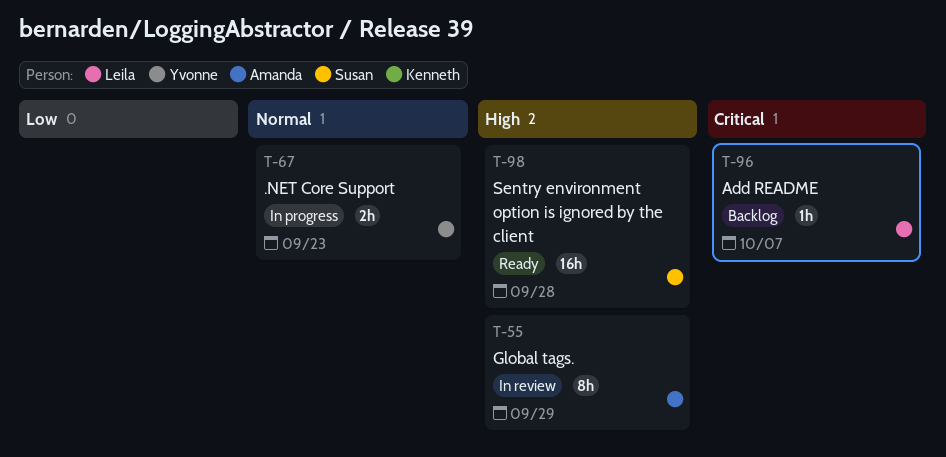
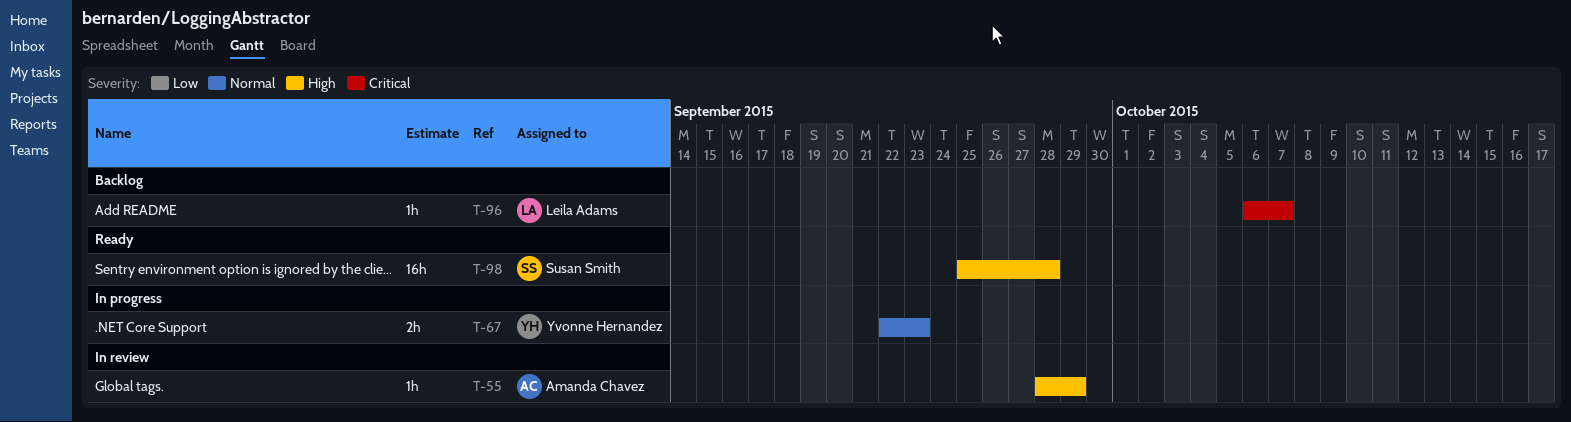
T-55, estimate: 8h -> 1h

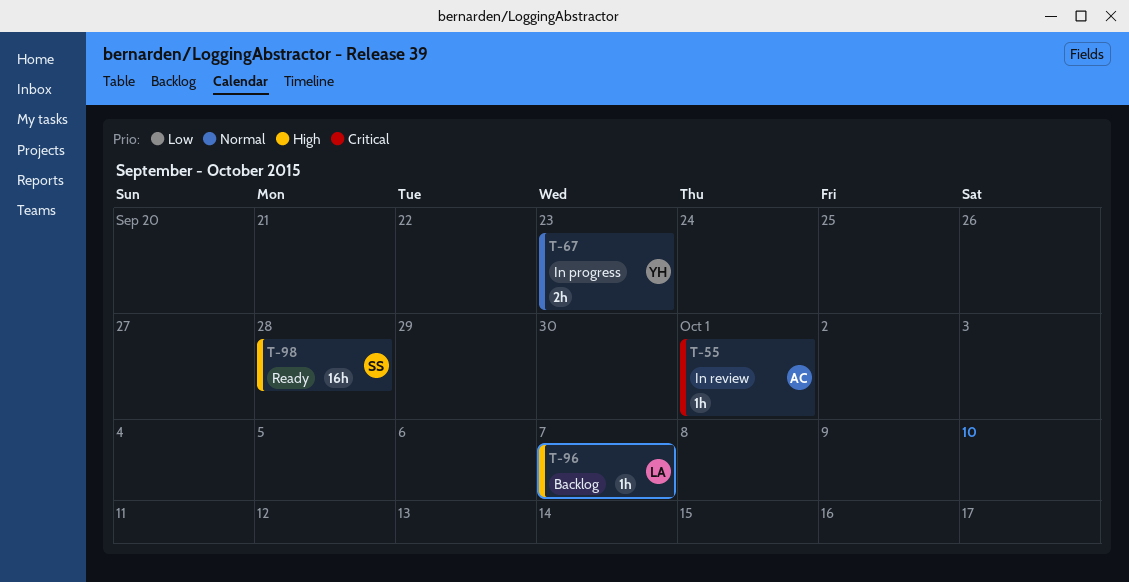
T-55, priority: High -> Critical
T-55, due: Sep 29 -> Oct 1
T-96, priority: Critical -> High

